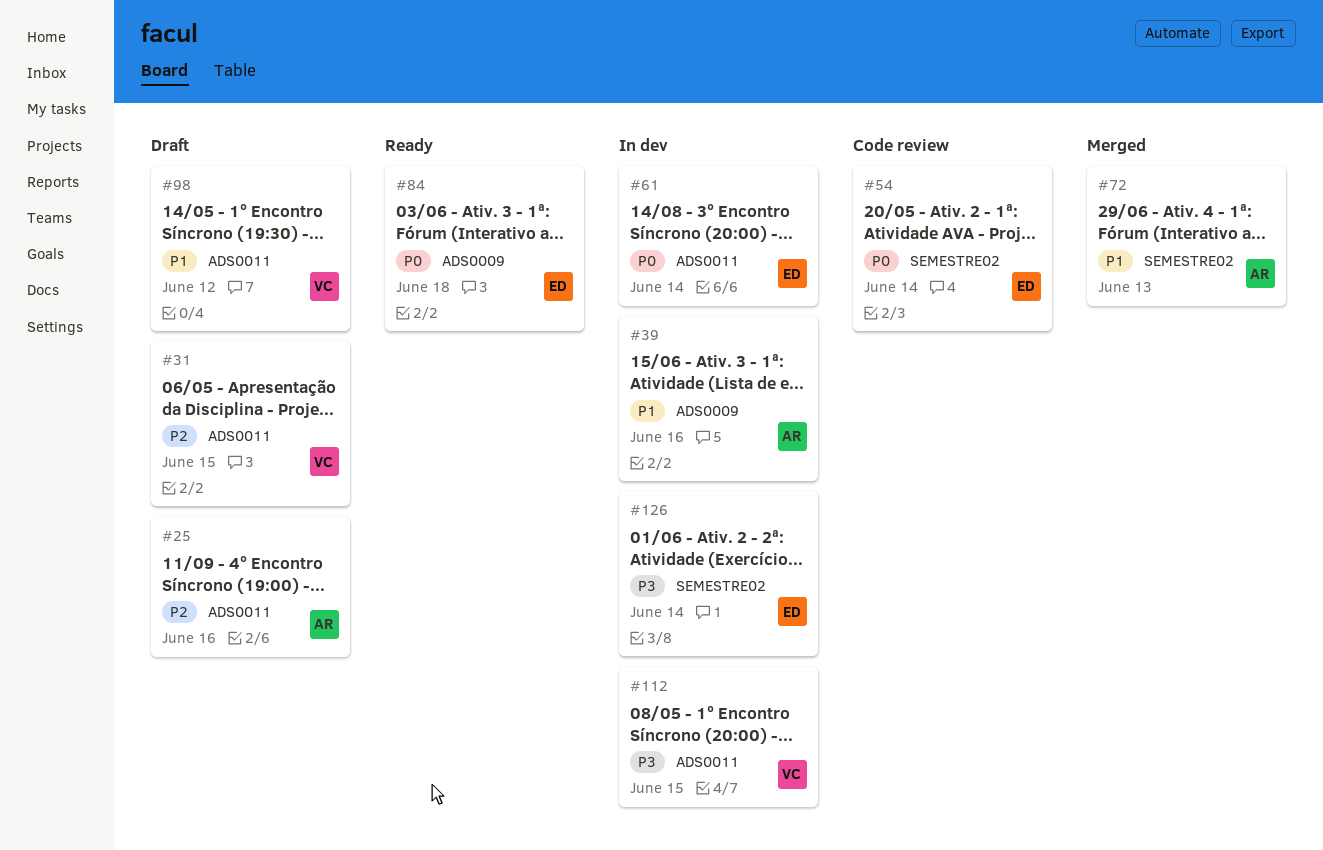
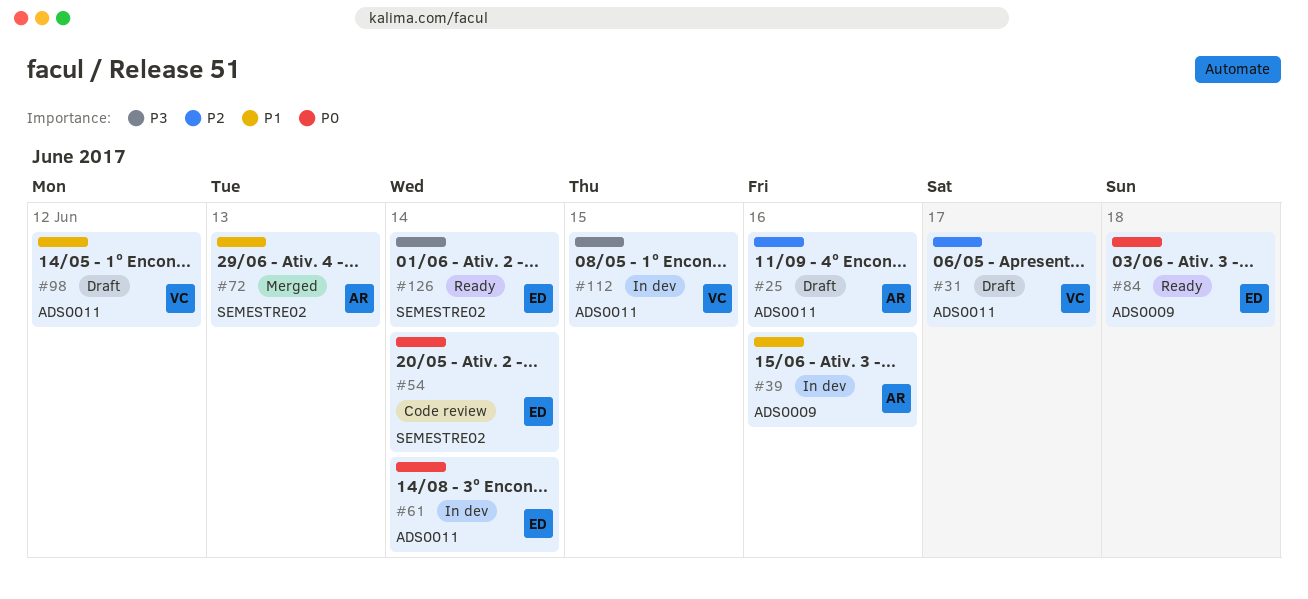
#31, due: Jun 15 -> Jun 17
#126, status: In dev -> Ready

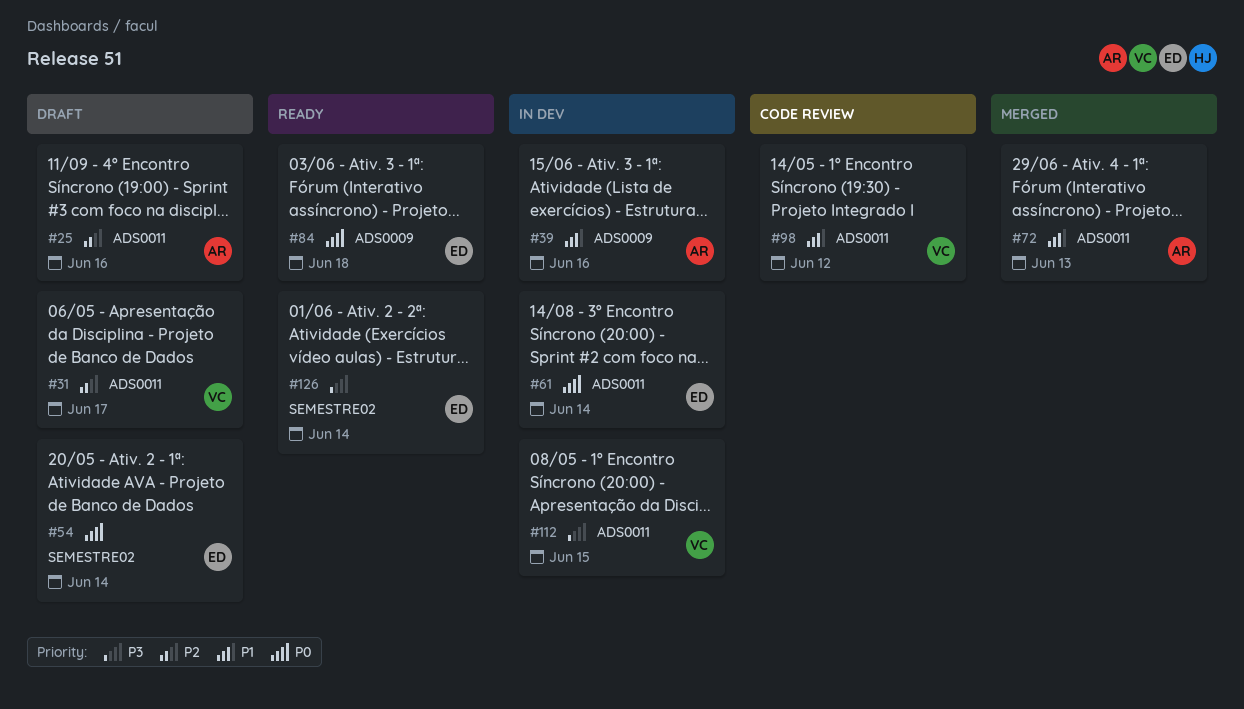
#54, status: Code review -> Draft
#72, label: SEMESTRE02 -> ADS0011
#98, status: Draft -> Code review

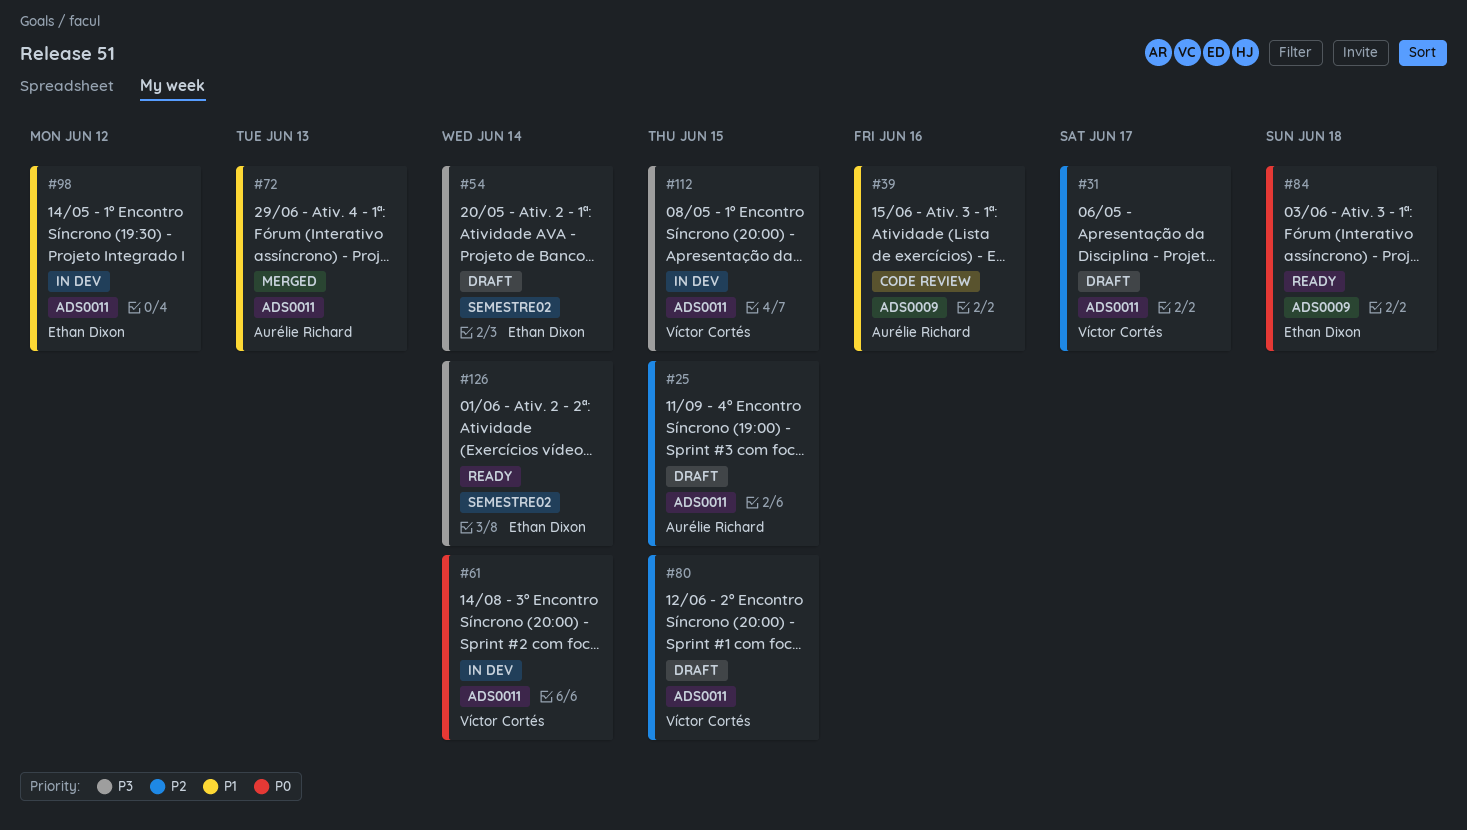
#25, due: Jun 16 -> Jun 15
#39, status: In dev -> Code review
#54, priority: P0 -> P3
#61, owner: Ethan Dixon -> Víctor Cortés
#80: none -> present
#98, status: Code review -> In dev
#98, owner: Víctor Cortés -> Ethan Dixon

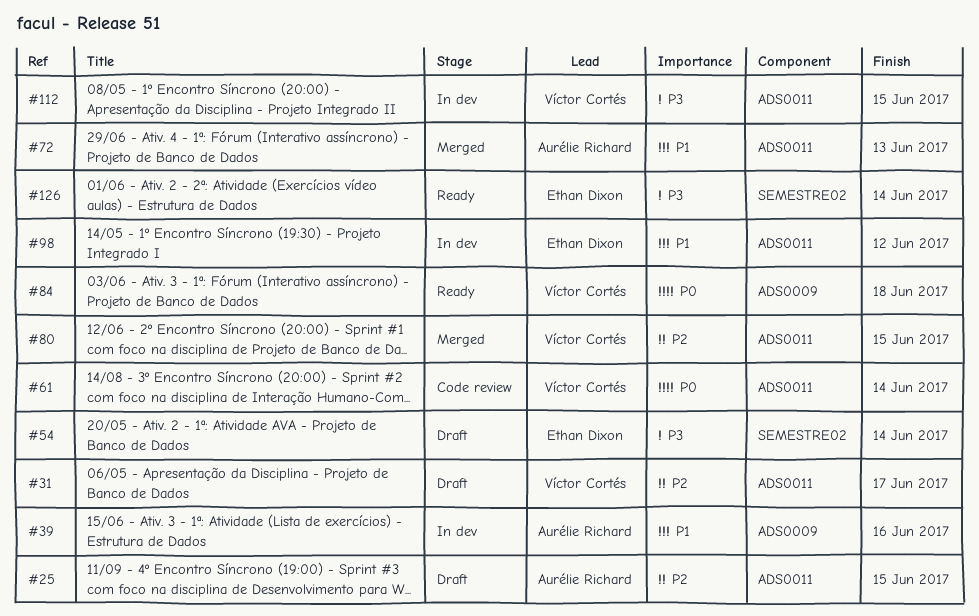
#39, status: Code review -> In dev
#61, status: In dev -> Code review
#80, status: Draft -> Merged
#84, owner: Ethan Dixon -> Víctor Cortés

